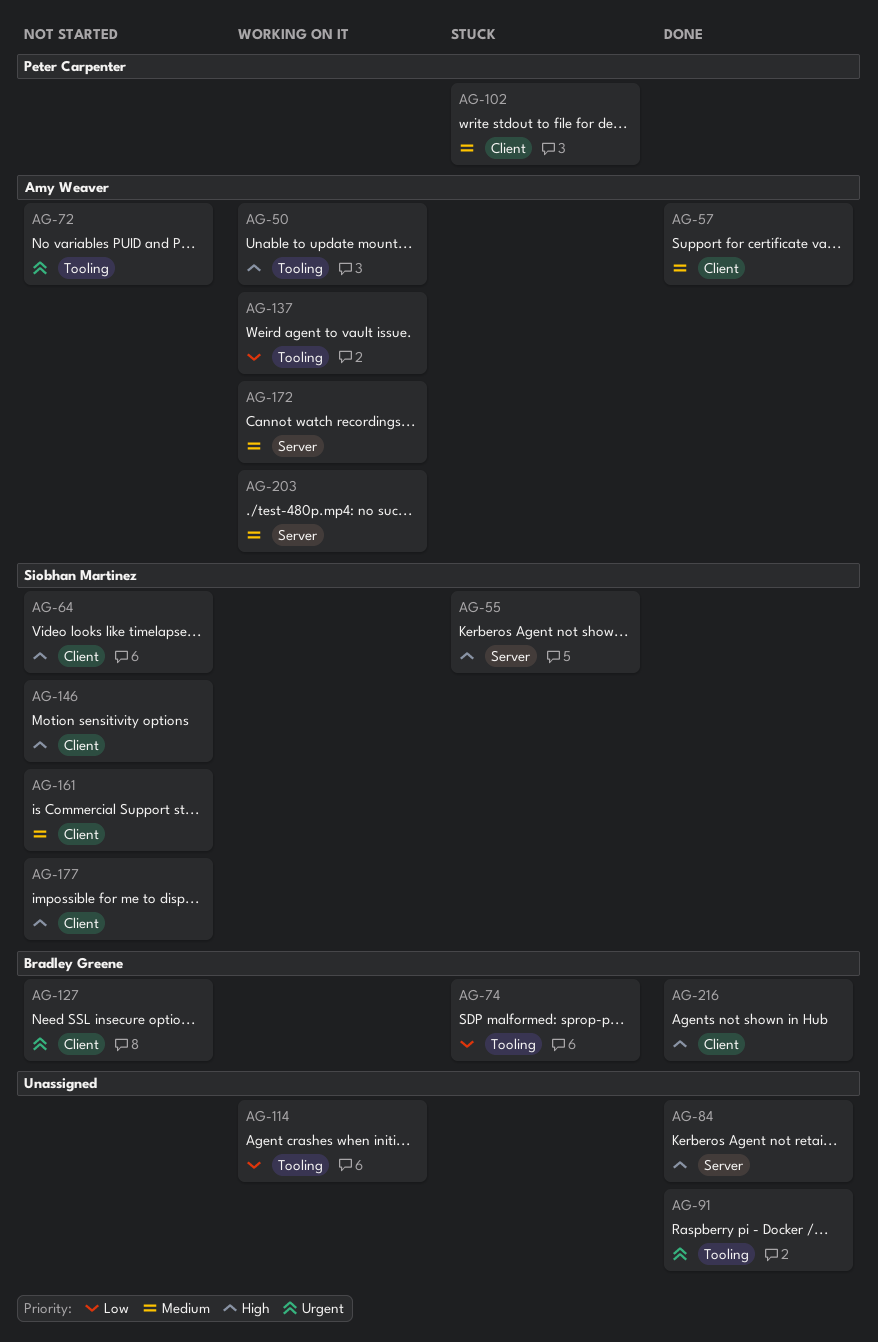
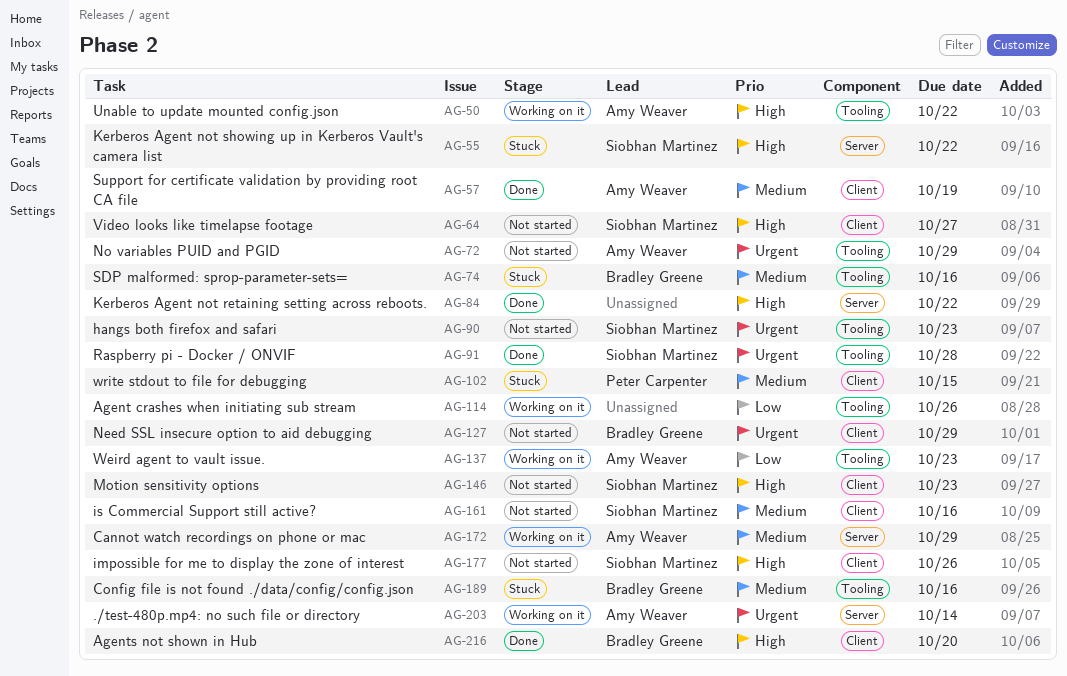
AG-74, priority: Low -> Medium
AG-90: none -> present
AG-91, owner: none -> Siobhan Martinez
AG-189: none -> present
AG-203, priority: Medium -> Urgent

